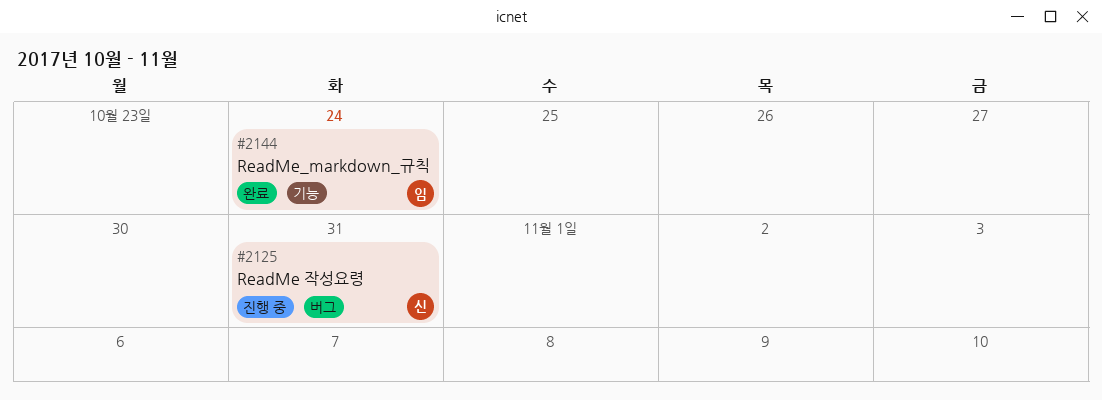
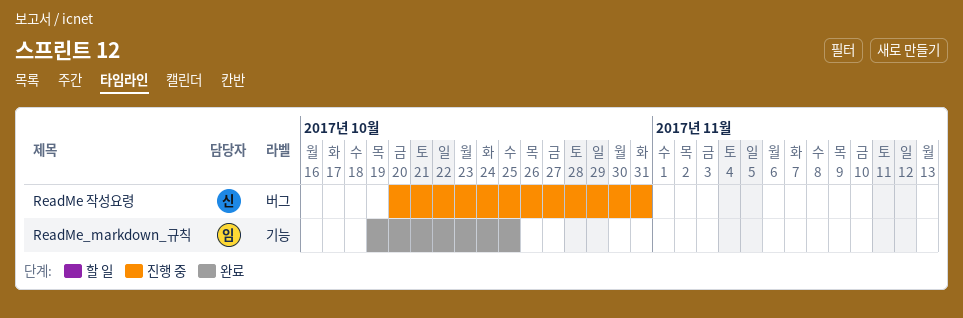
ReadMe_markdown_규칙, due: Oct 24 -> Oct 25

